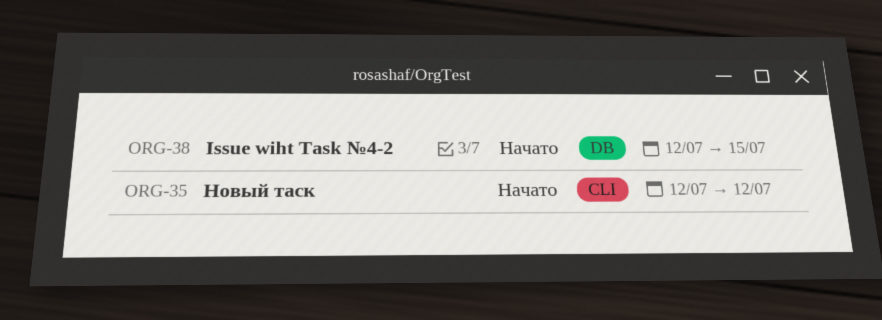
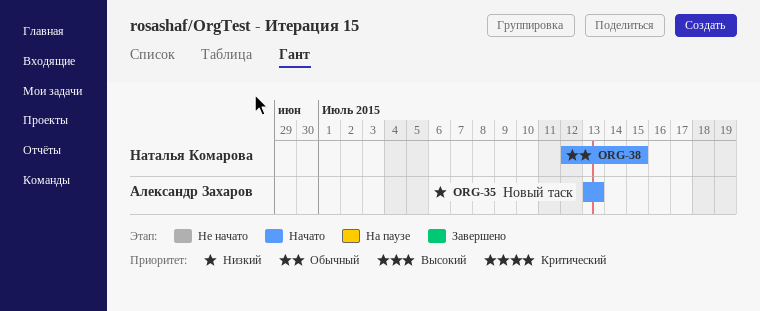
ORG-35, start: Jul 12 -> Jul 13
ORG-35, due: Jul 12 -> Jul 13

